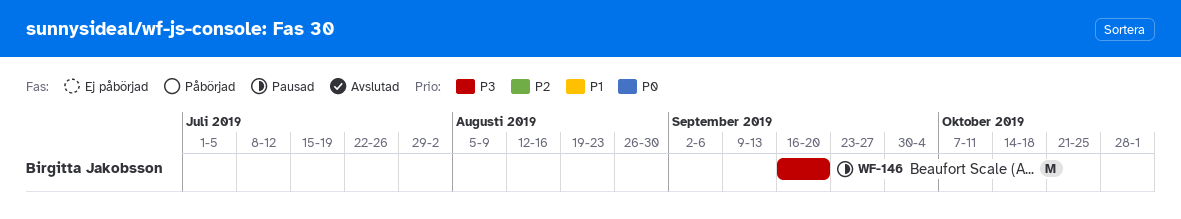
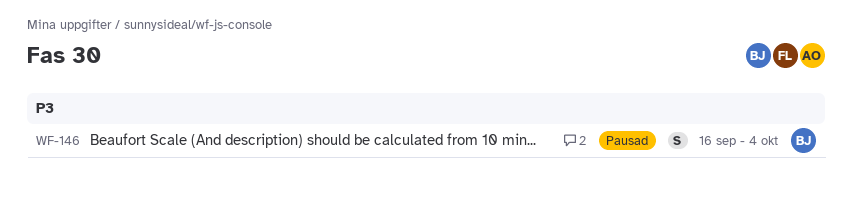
WF-146, estimate: M -> S
WF-146, due: Sep 20 -> Oct 4

